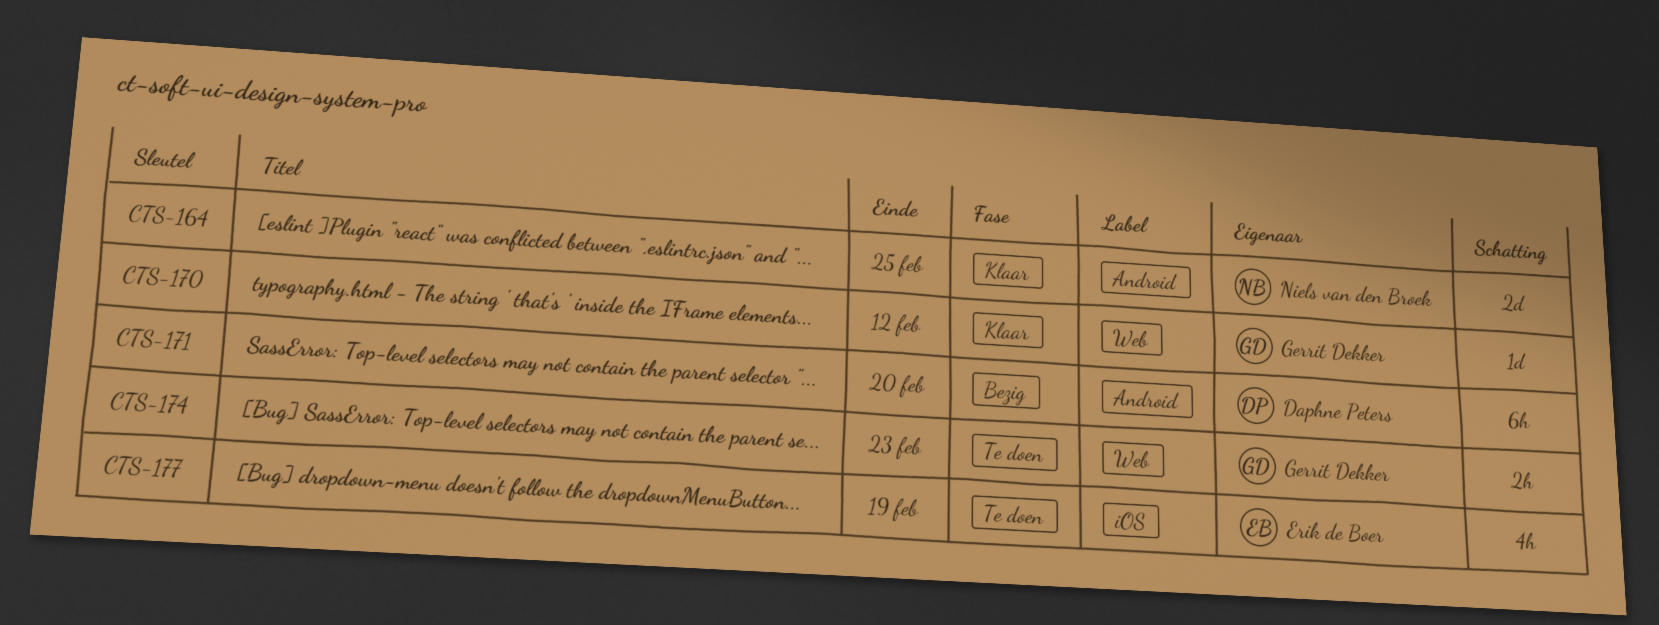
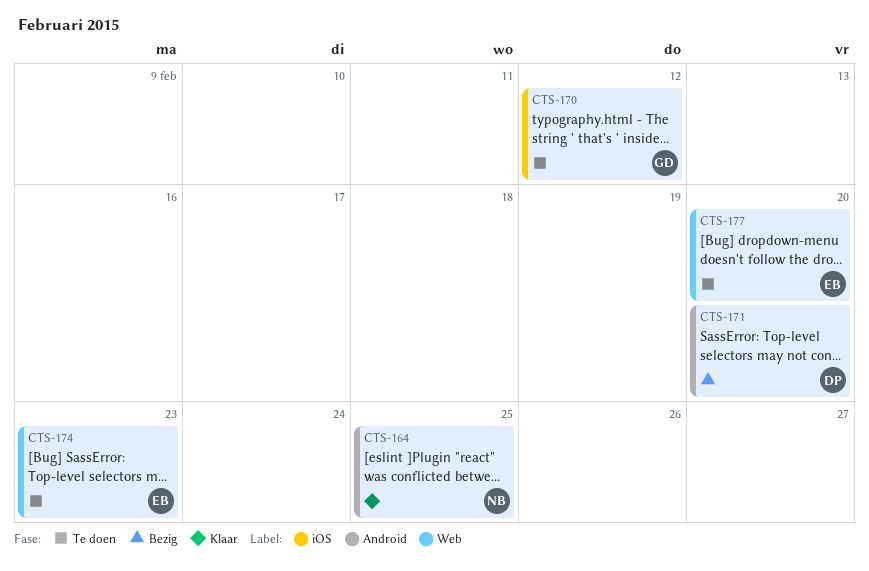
CTS-170, status: Klaar -> Te doen
CTS-170, label: Web -> iOS
CTS-174, owner: Gerrit Dekker -> Erik de Boer
CTS-177, label: iOS -> Web
CTS-177, due: Feb 19 -> Feb 20

